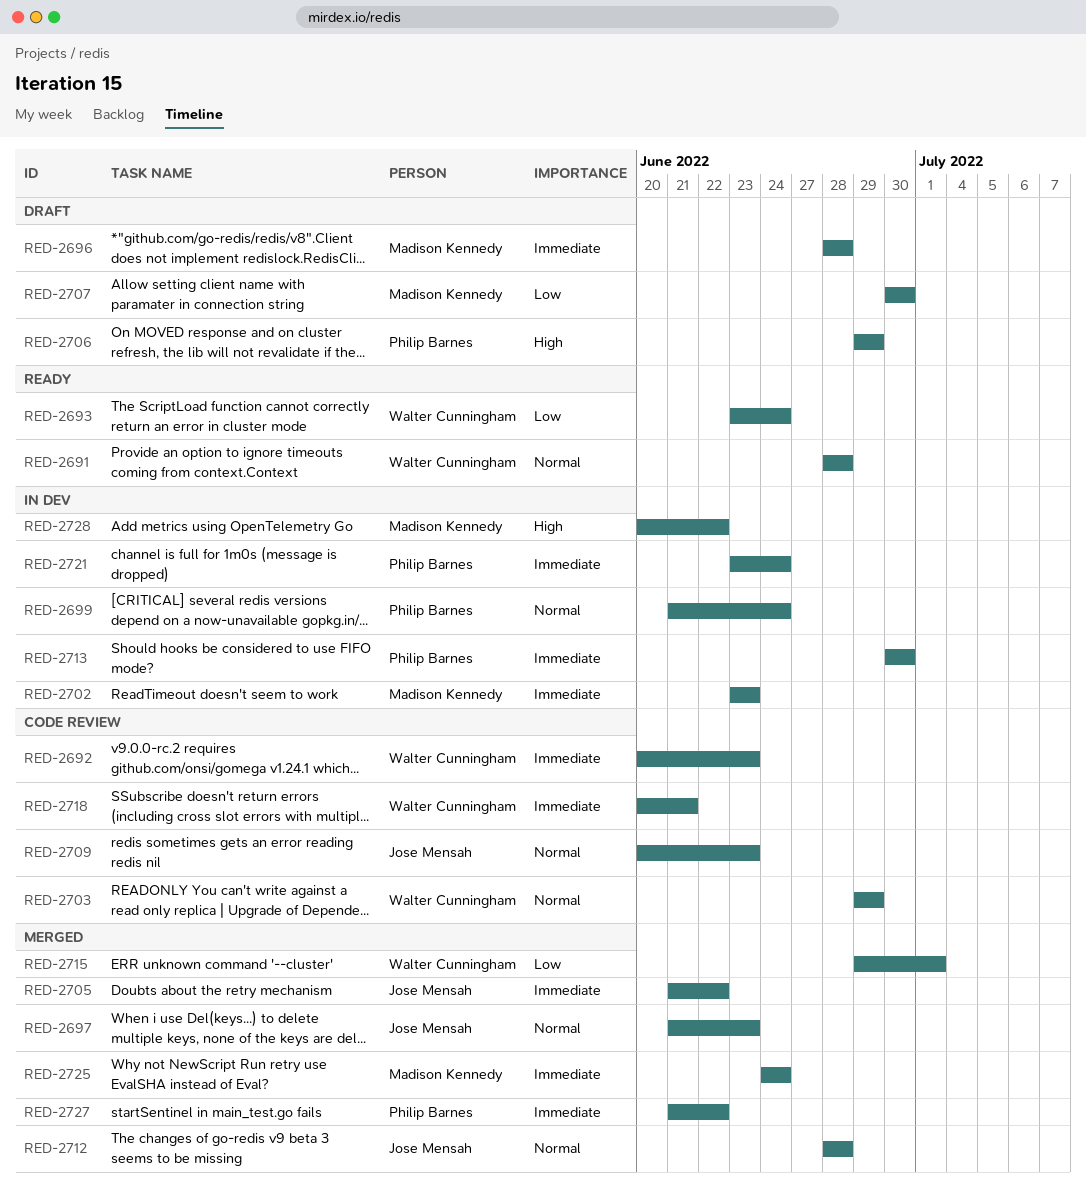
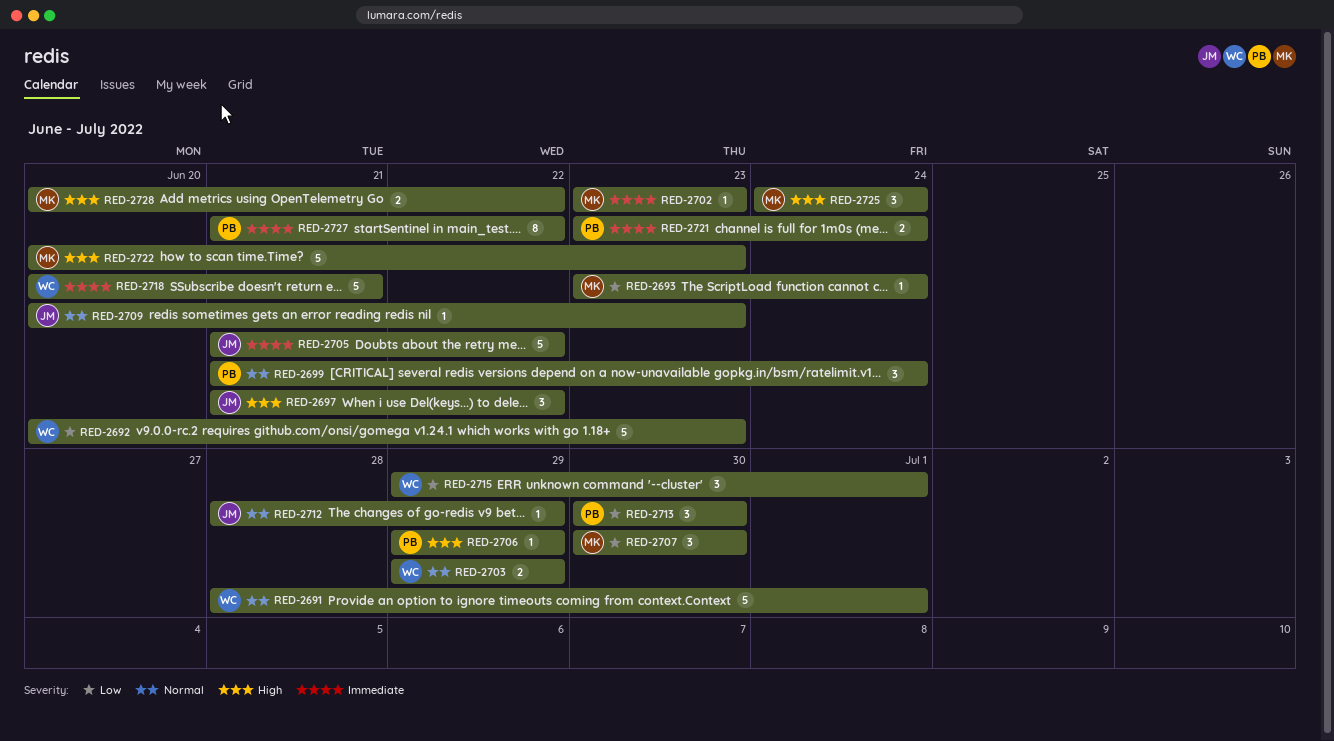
RED-2691, due: Jun 28 -> Jul 1
RED-2692, priority: Immediate -> Low
RED-2693, owner: Walter Cunningham -> Madison Kennedy
RED-2696: present -> none
RED-2697, priority: Normal -> High
RED-2697, due: Jun 23 -> Jun 22
RED-2712, due: Jun 28 -> Jun 29
RED-2713, priority: Immediate -> Low
RED-2722: none -> present
RED-2725, priority: Immediate -> High

